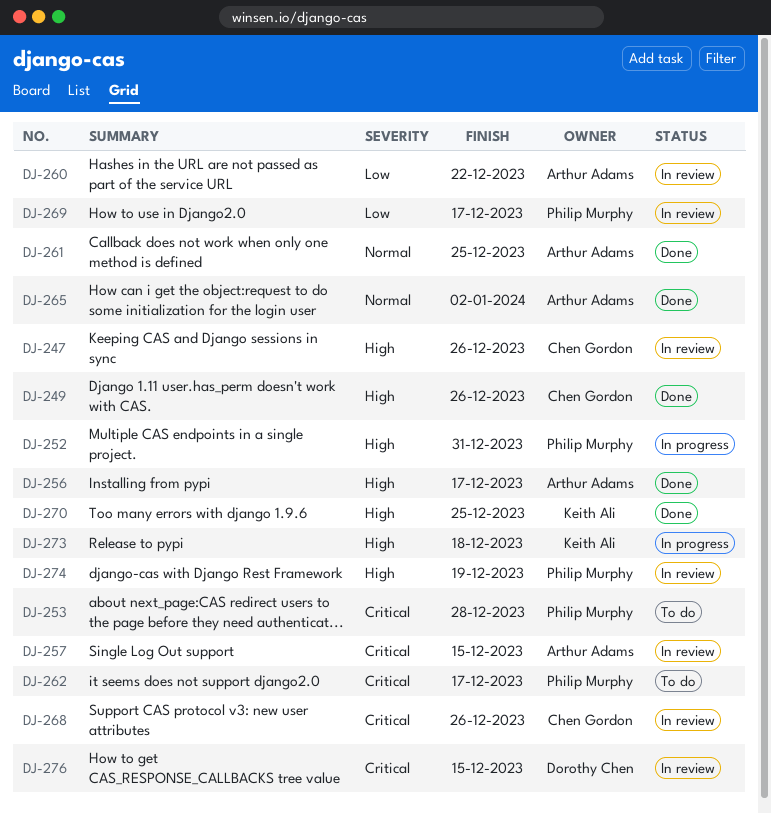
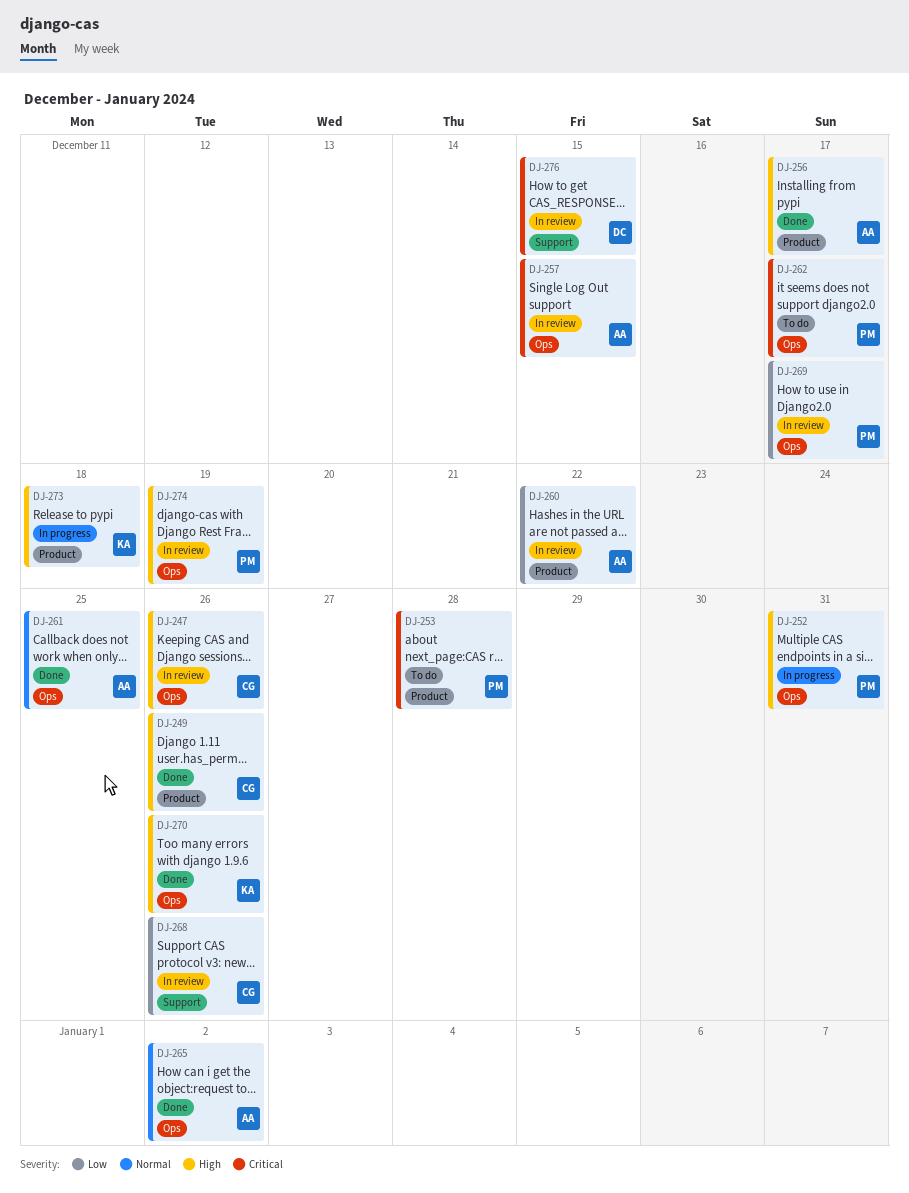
DJ-268, priority: Critical -> Low
DJ-270, due: Dec 25 -> Dec 26

